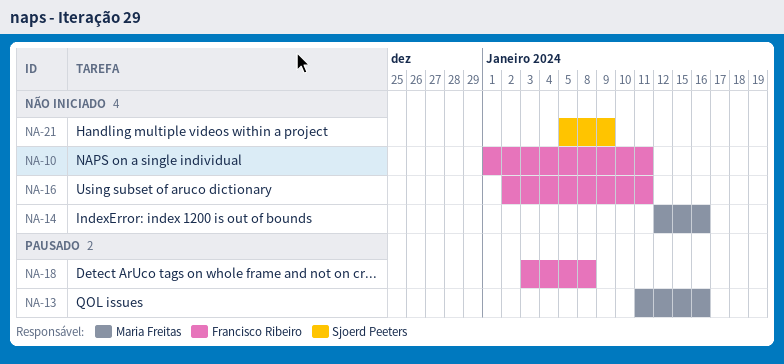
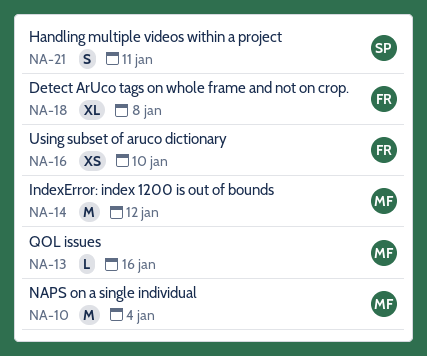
NA-10, owner: Francisco Ribeiro -> Maria Freitas
NA-10, due: Jan 11 -> Jan 4
NA-14, due: Jan 16 -> Jan 12
NA-16, due: Jan 11 -> Jan 10
NA-21, due: Jan 9 -> Jan 11

